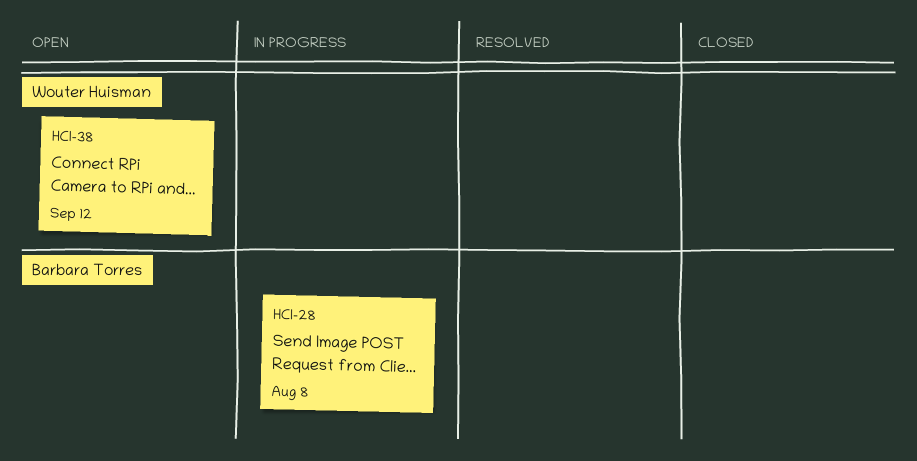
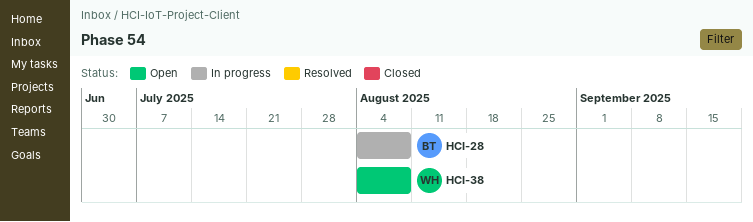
HCI-38, due: Sep 12 -> Aug 8

